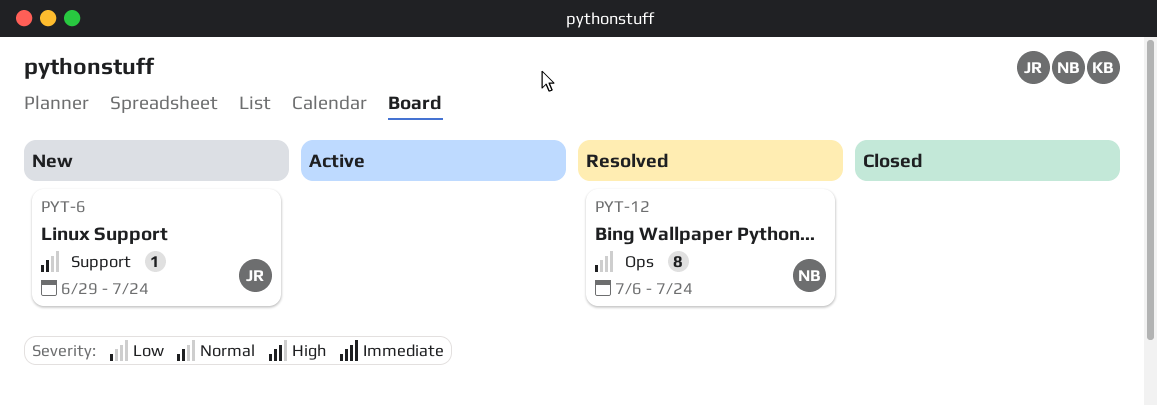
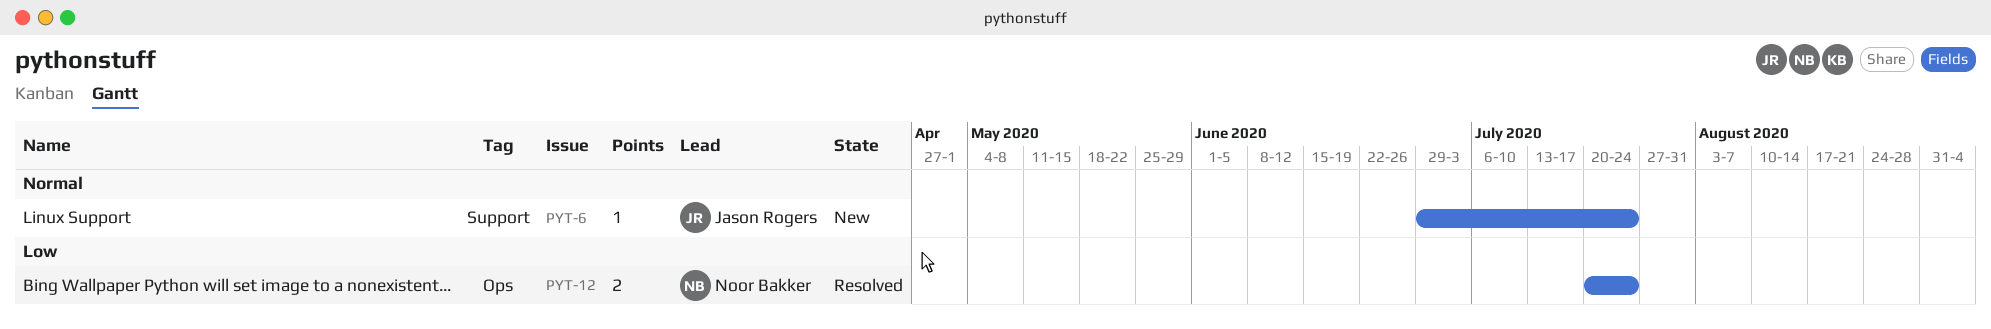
PYT-12, estimate: 8 -> 2
PYT-12, start: Jul 6 -> Jul 20

